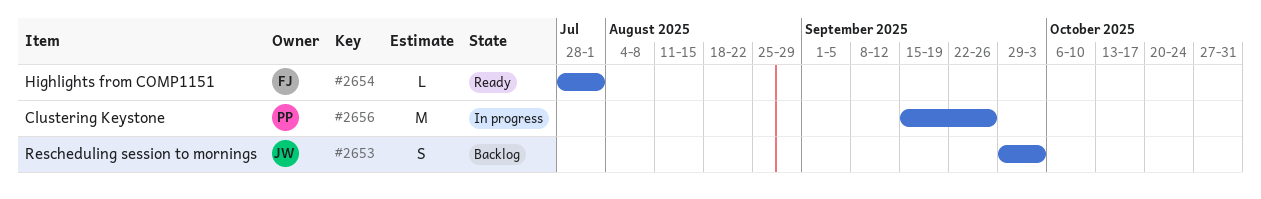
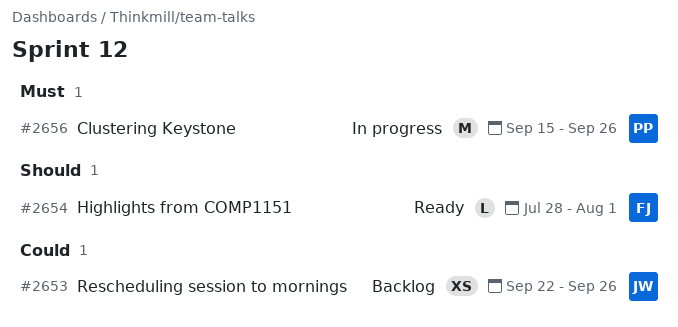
#2653, estimate: S -> XS
#2653, start: Sep 29 -> Sep 22
#2653, due: Oct 3 -> Sep 26

